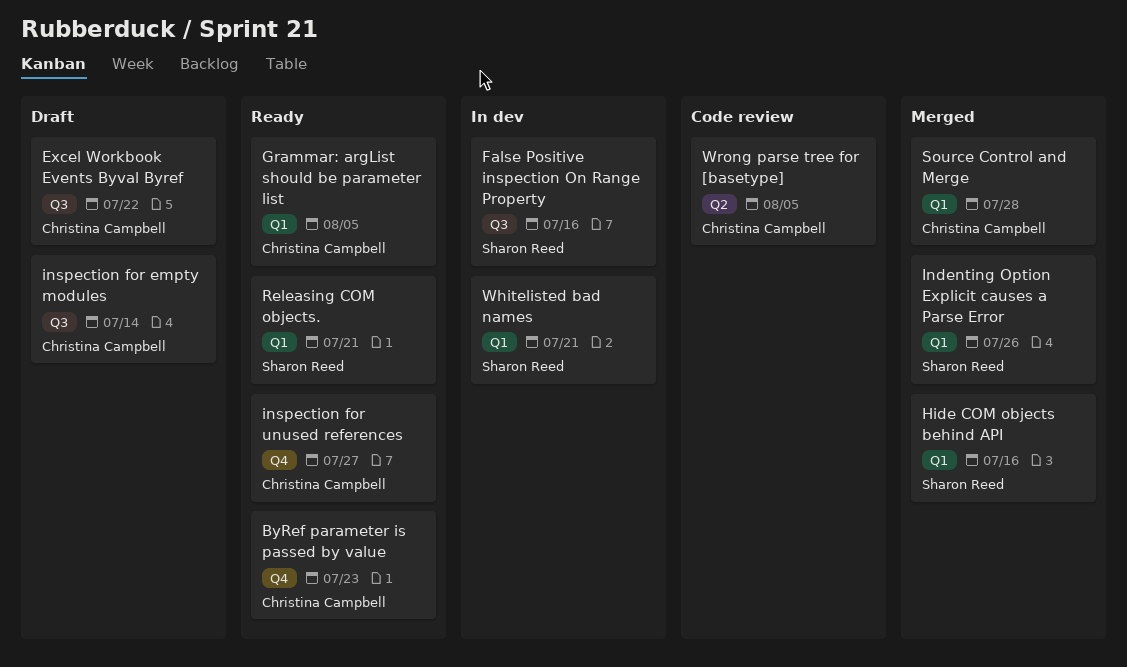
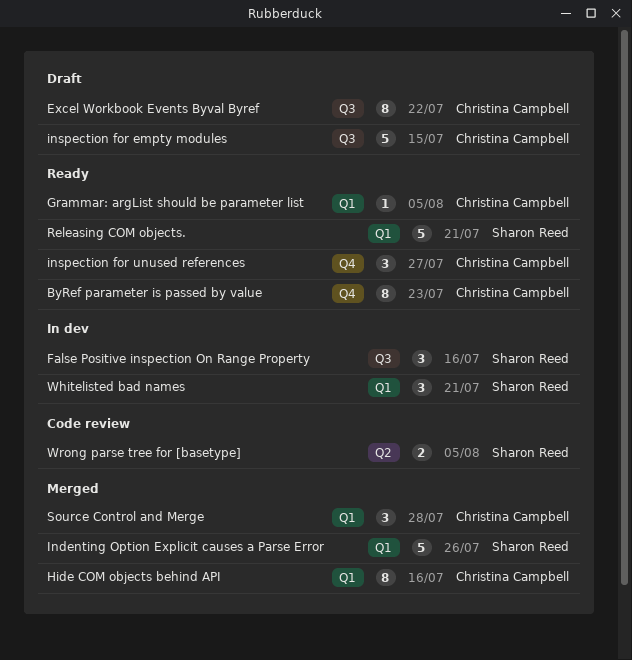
Hide COM objects behind API, owner: Sharon Reed -> Christina Campbell
inspection for empty modules, due: Jul 14 -> Jul 15
Wrong parse tree for [basetype], owner: Christina Campbell -> Sharon Reed

